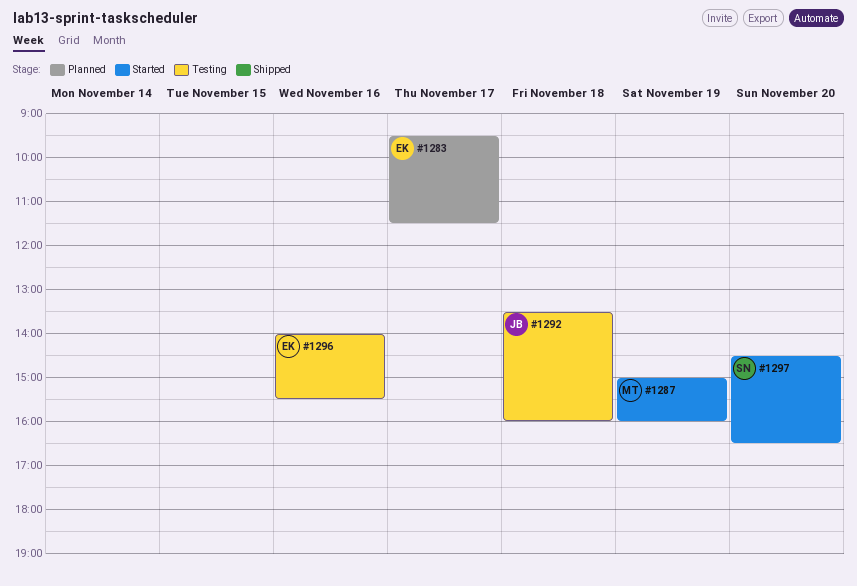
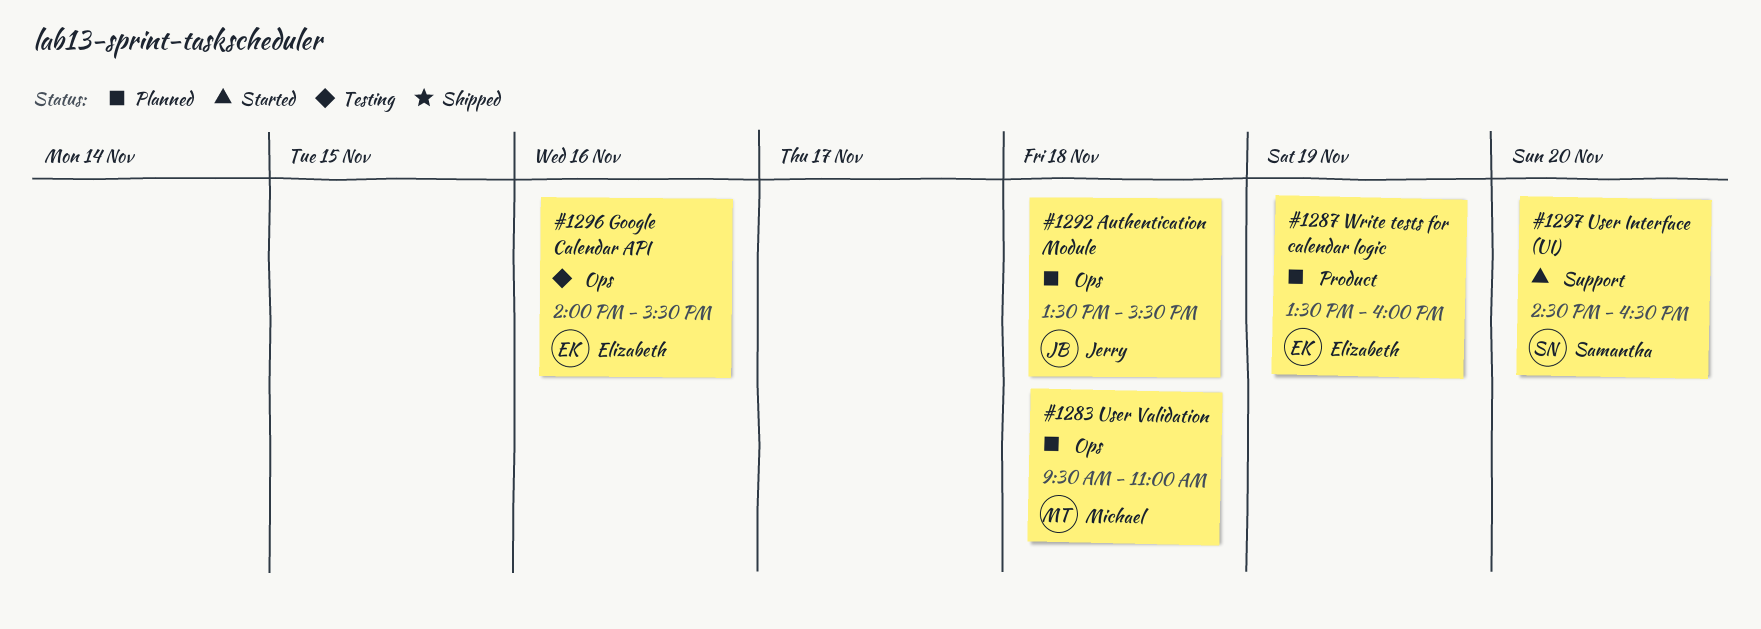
#1283, owner: Elizabeth -> Michael
#1283, day: Nov 17 -> Nov 18
#1283, ends: 11:30 -> 11:00
#1287, status: Started -> Planned
#1287, owner: Michael -> Elizabeth
#1287, begins: 15:00 -> 13:30
#1292, status: Testing -> Planned
#1292, ends: 16:00 -> 15:30

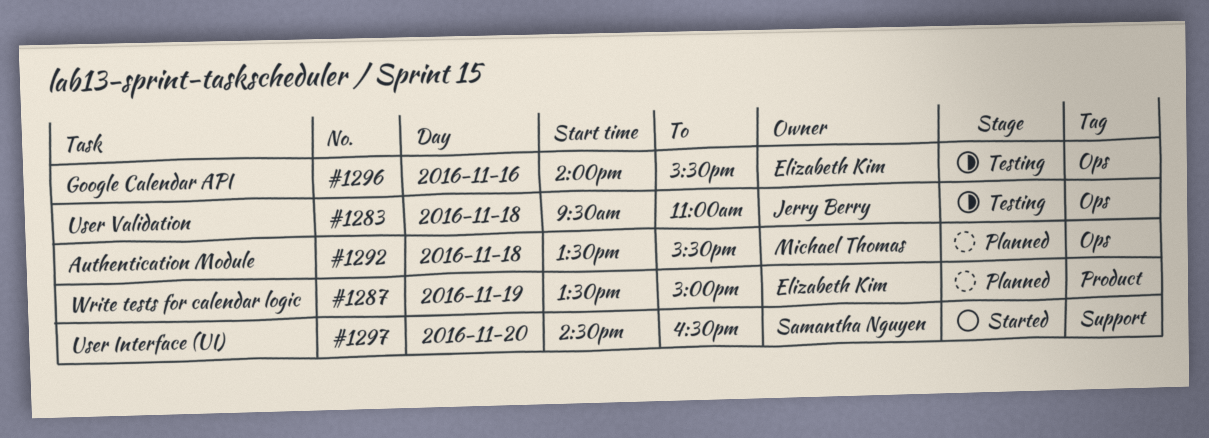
#1283, status: Planned -> Testing
#1283, owner: Michael Thomas -> Jerry Berry
#1287, ends: 16:00 -> 15:00
#1292, owner: Jerry Berry -> Michael Thomas

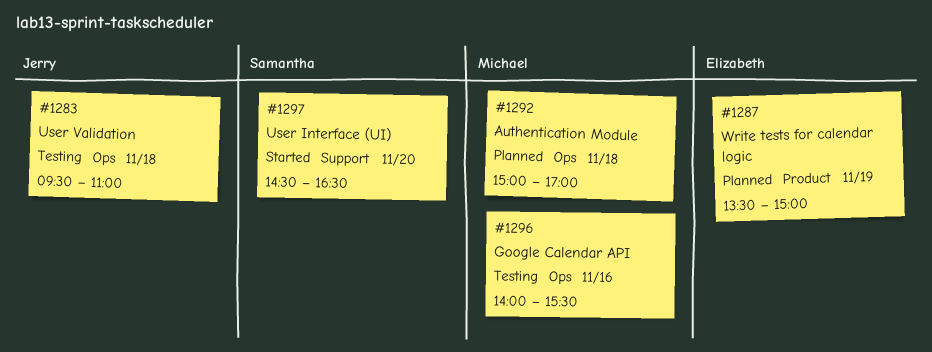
#1292, begins: 13:30 -> 15:00
#1292, ends: 15:30 -> 17:00
#1296, owner: Elizabeth Kim -> Michael Thomas

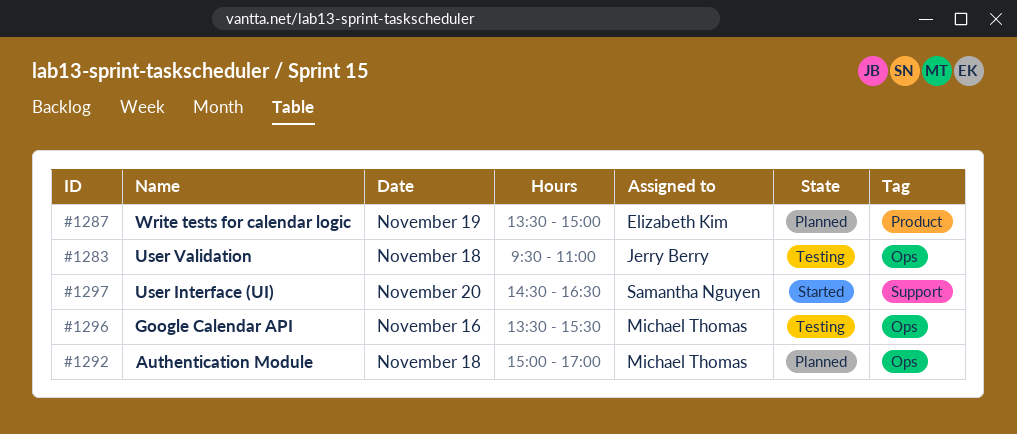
#1296, begins: 14:00 -> 13:30

